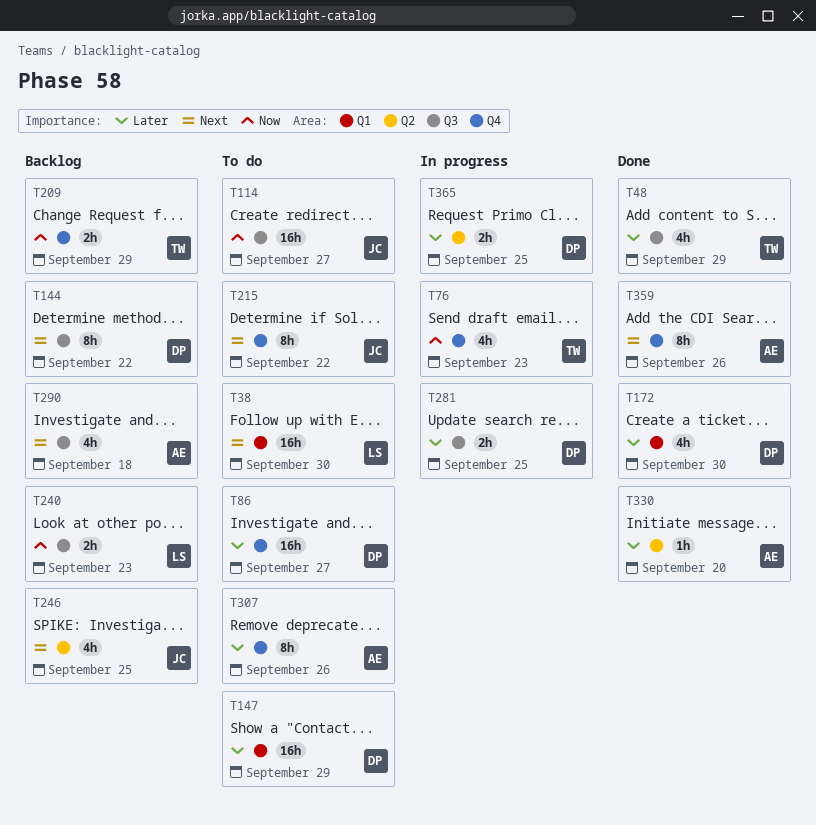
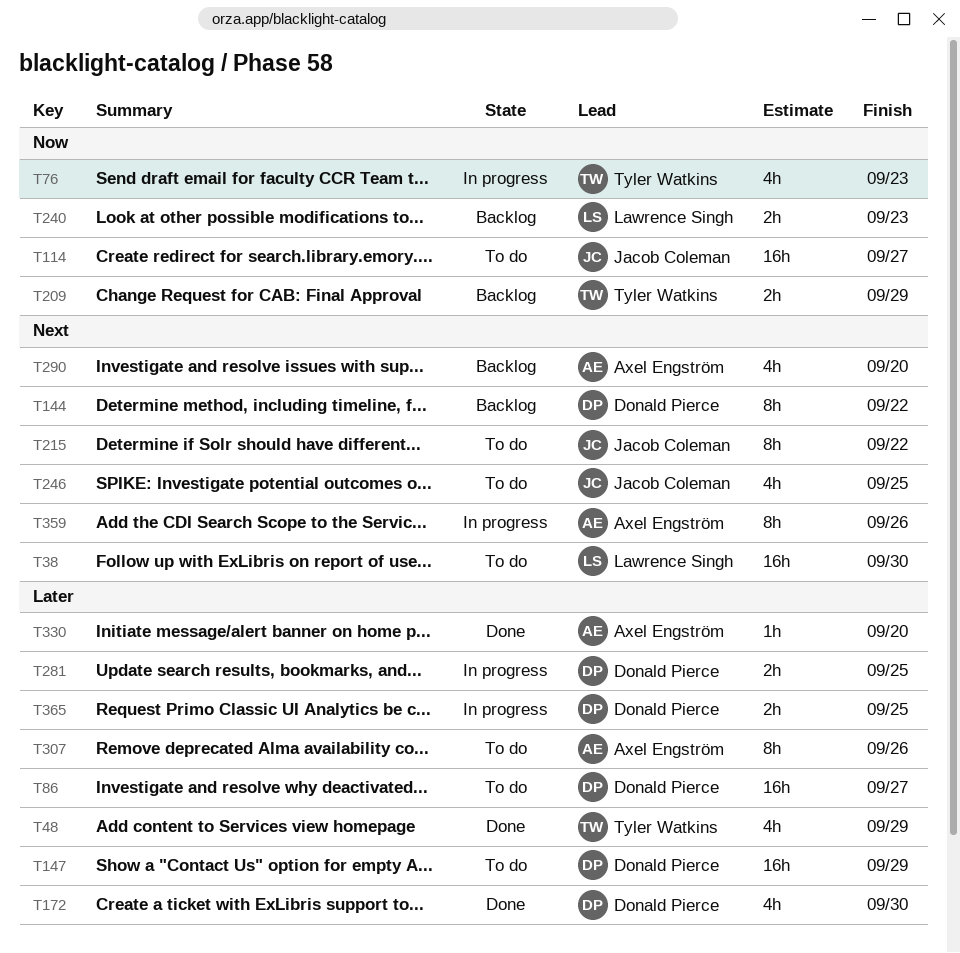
T246, status: Backlog -> To do
T290, due: Sep 18 -> Sep 20
T359, status: Done -> In progress

